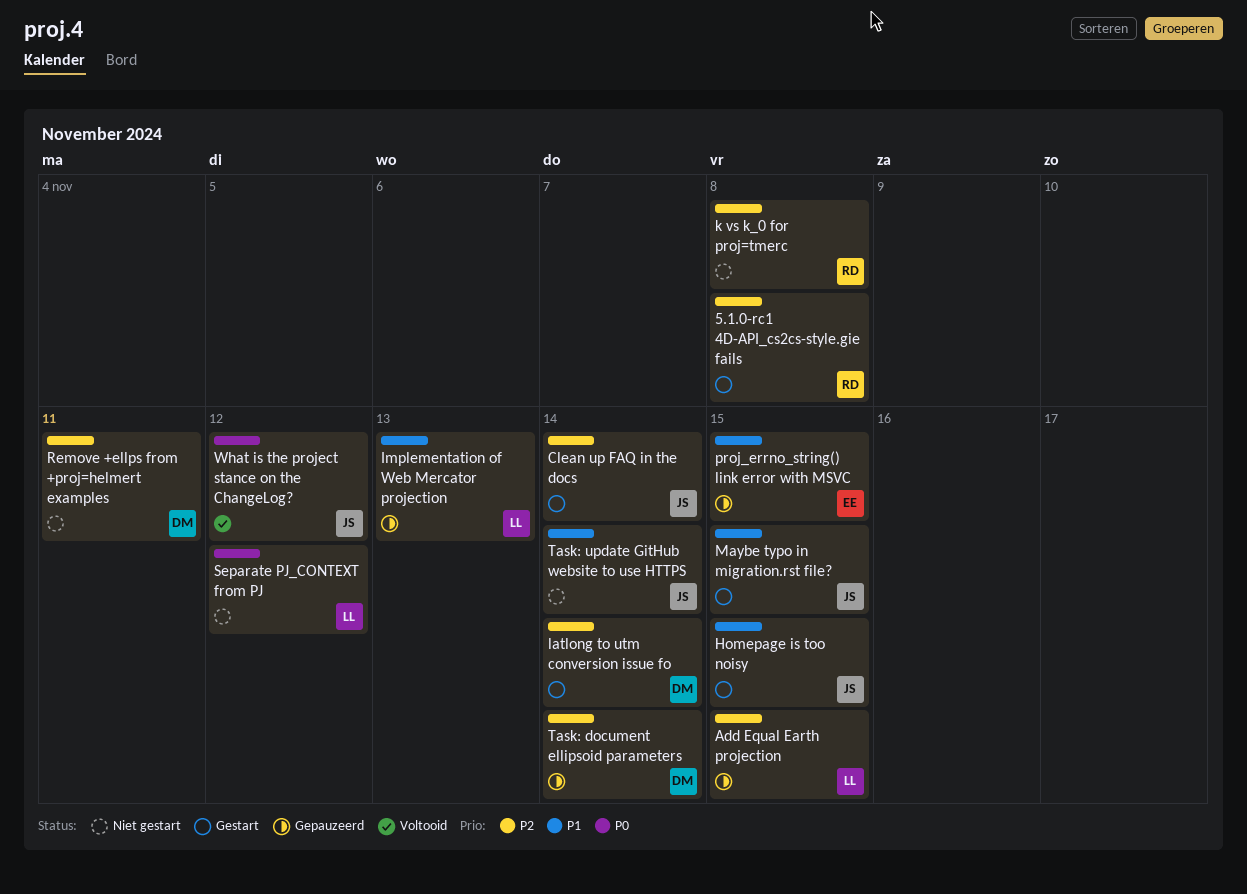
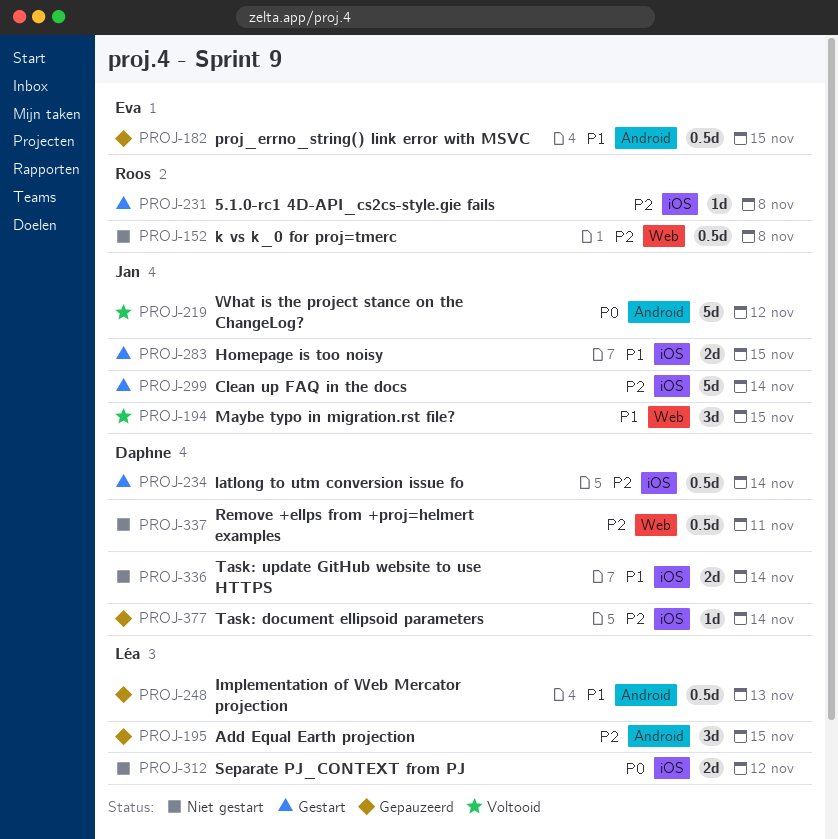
Maybe typo in migration.rst file?, status: Gestart -> Voltooid
Task: update GitHub website to use HTTPS, owner: Jan -> Daphne

